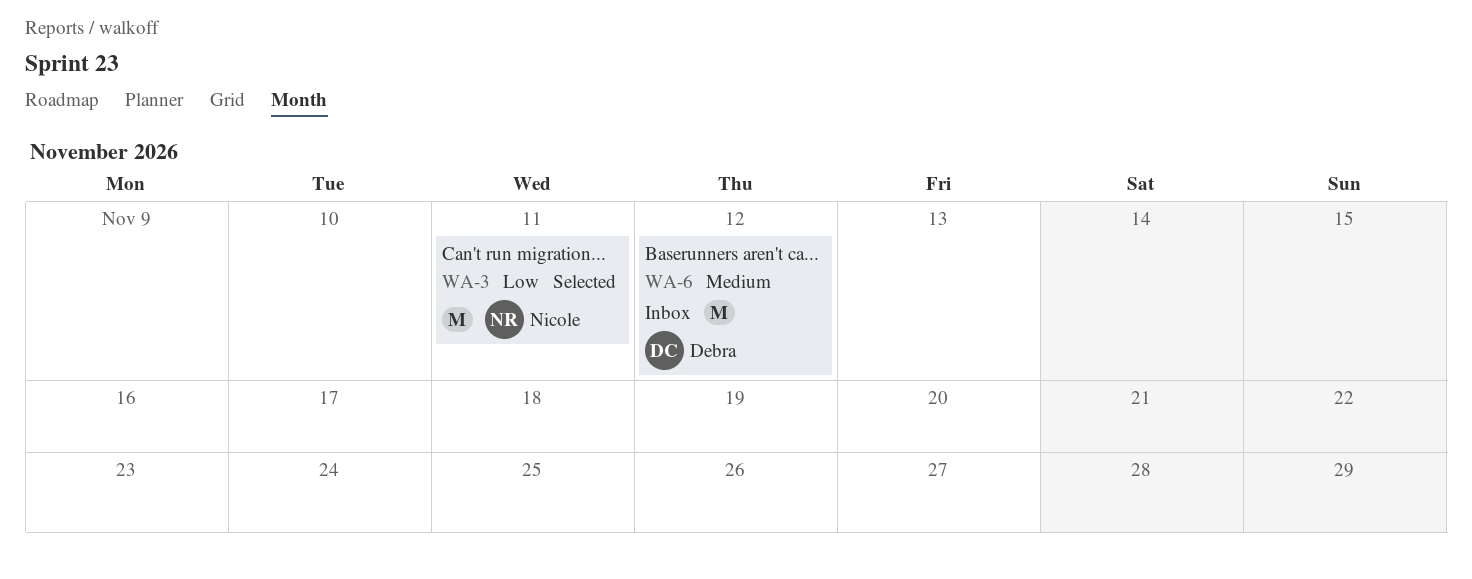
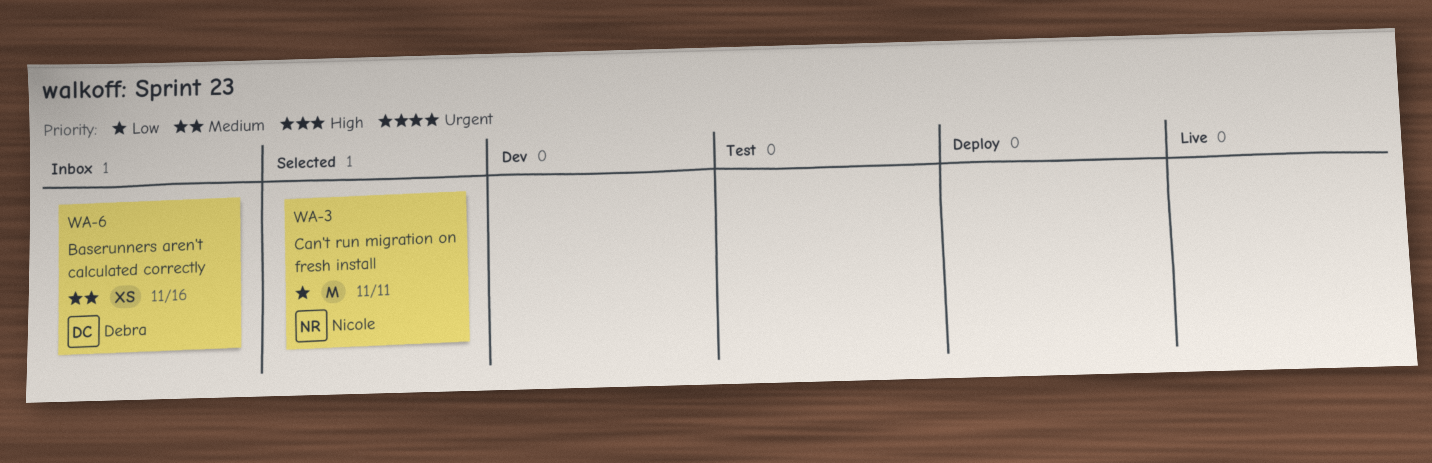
WA-6, estimate: M -> XS
WA-6, due: Nov 12 -> Nov 16

